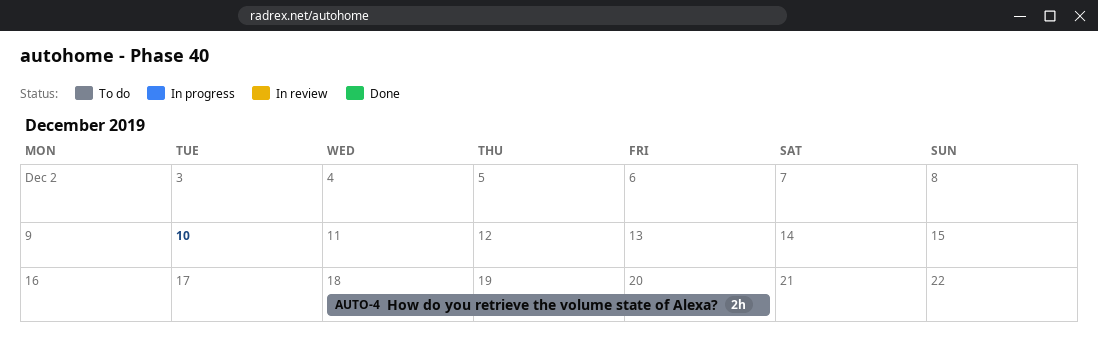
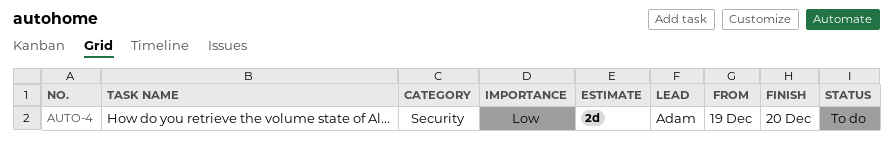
AUTO-4, estimate: 2h -> 2d
AUTO-4, start: Dec 18 -> Dec 19

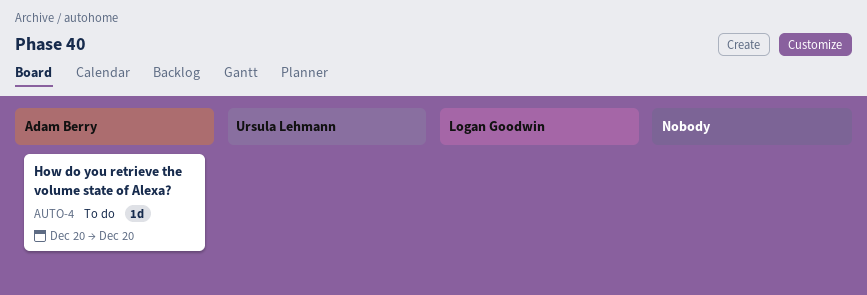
AUTO-4, estimate: 2d -> 1d
AUTO-4, start: Dec 19 -> Dec 20

